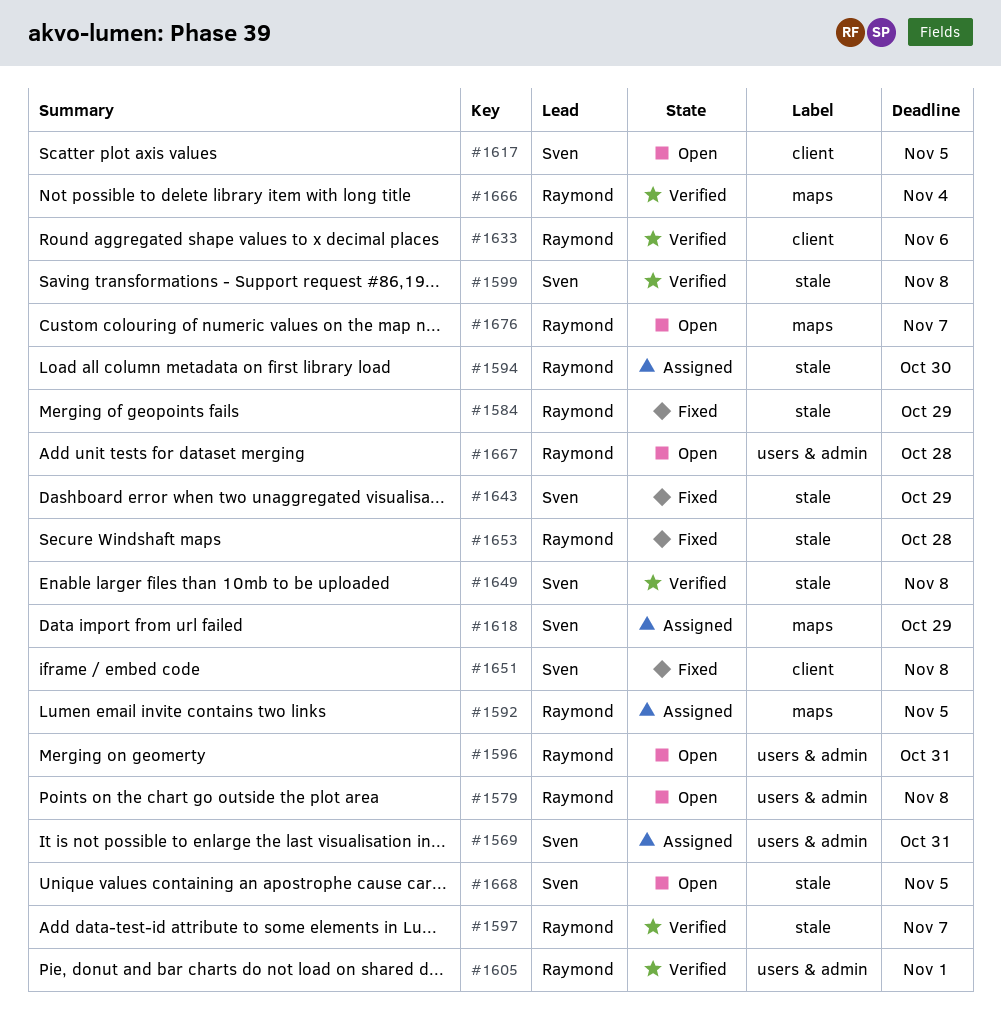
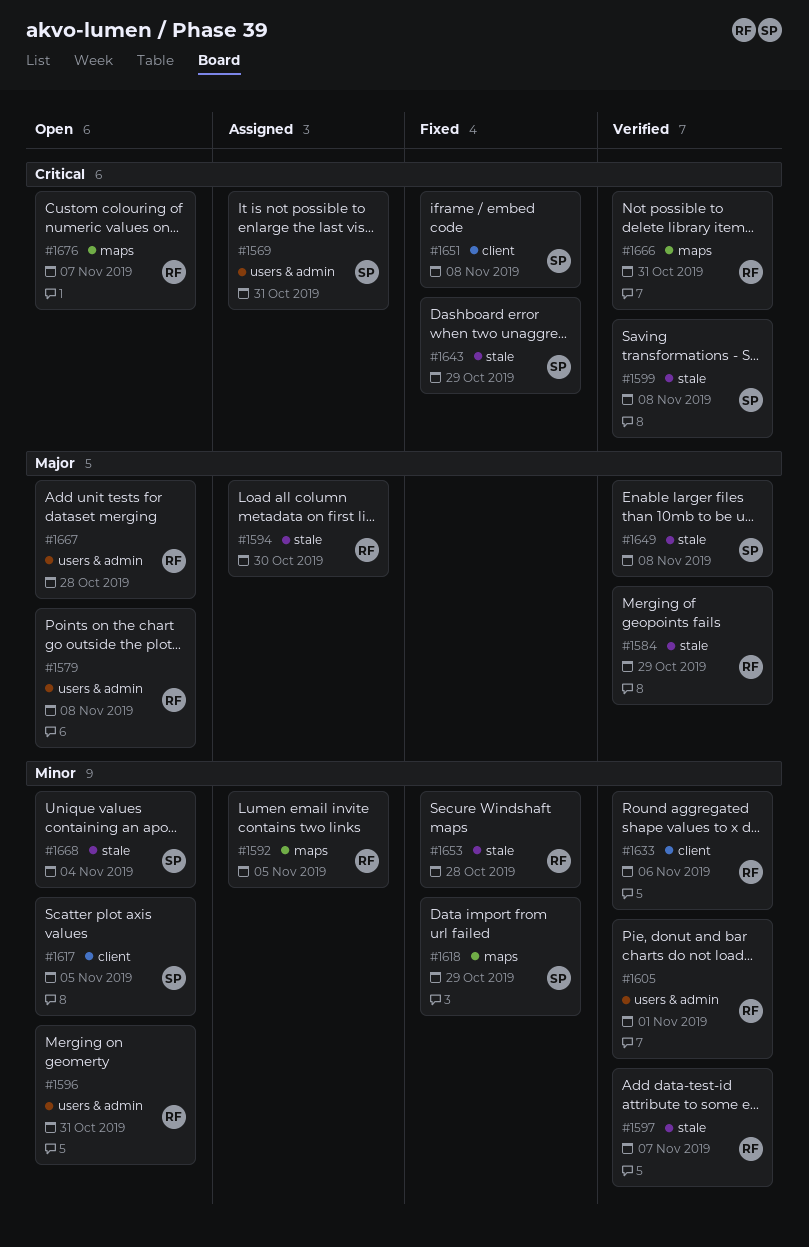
#1584, status: Fixed -> Verified
#1618, status: Assigned -> Fixed
#1666, due: Nov 4 -> Oct 31
#1668, due: Nov 5 -> Nov 4

